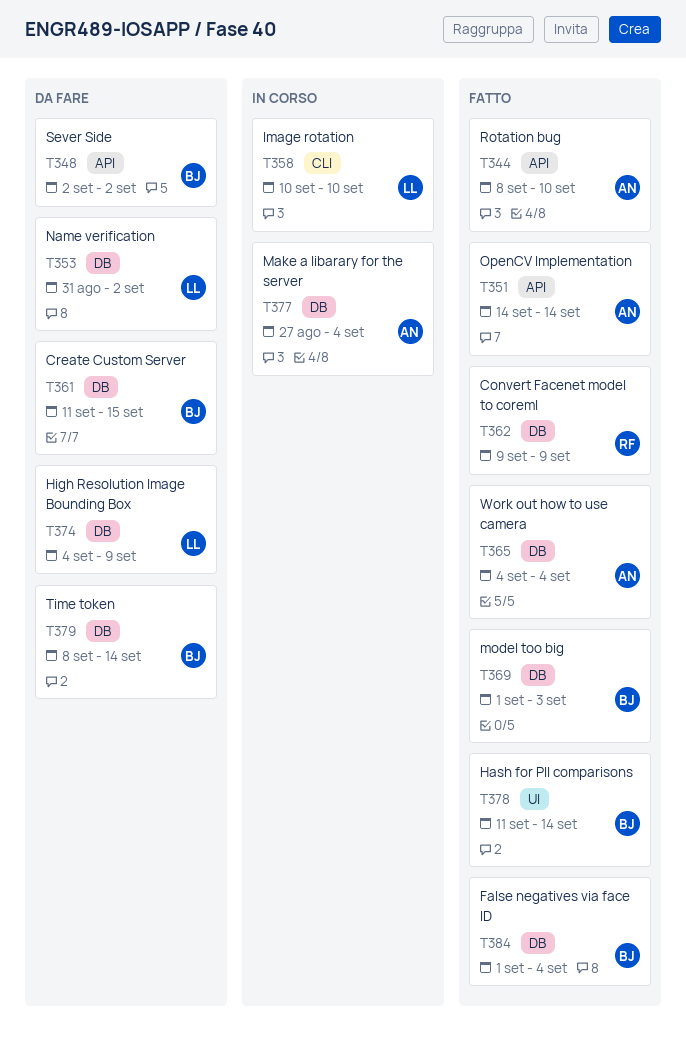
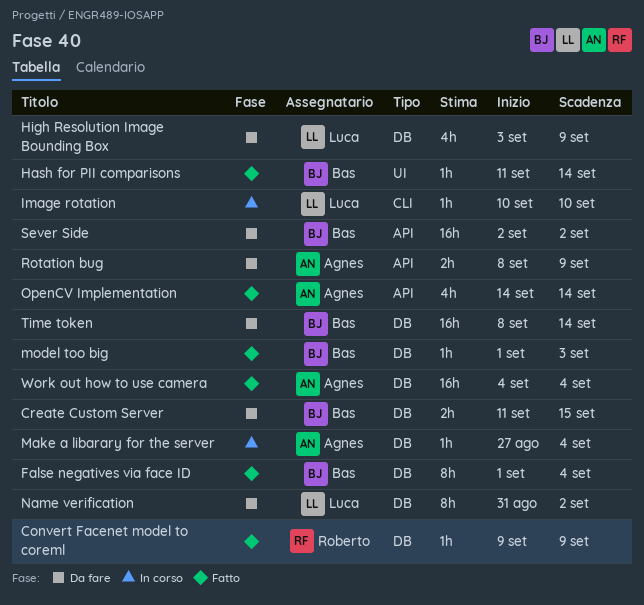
High Resolution Image Bounding Box, start: Sep 4 -> Sep 3
Rotation bug, status: Fatto -> Da fare
Rotation bug, due: Sep 10 -> Sep 9

